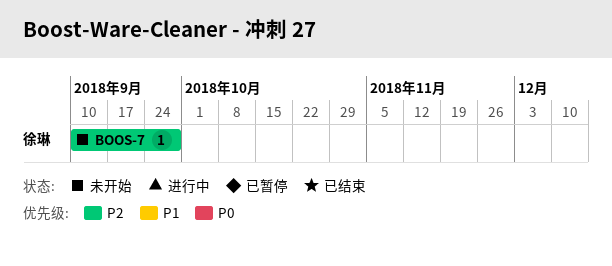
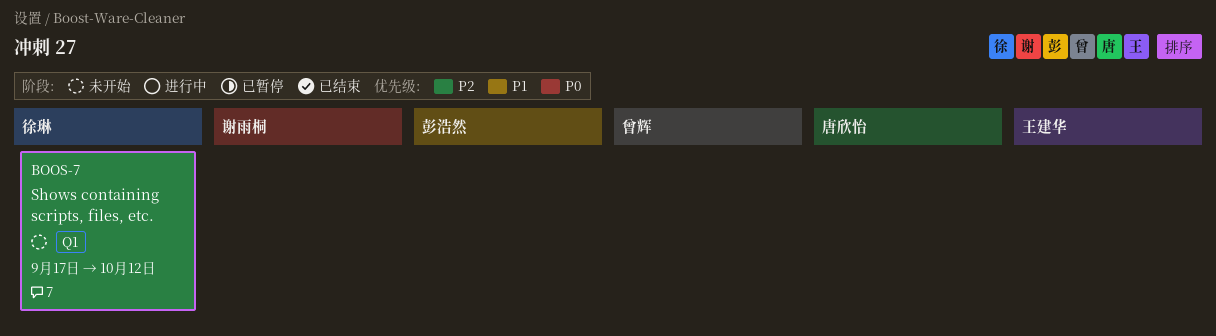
BOOS-7, start: Sep 10 -> Sep 17
BOOS-7, due: Sep 28 -> Oct 12

